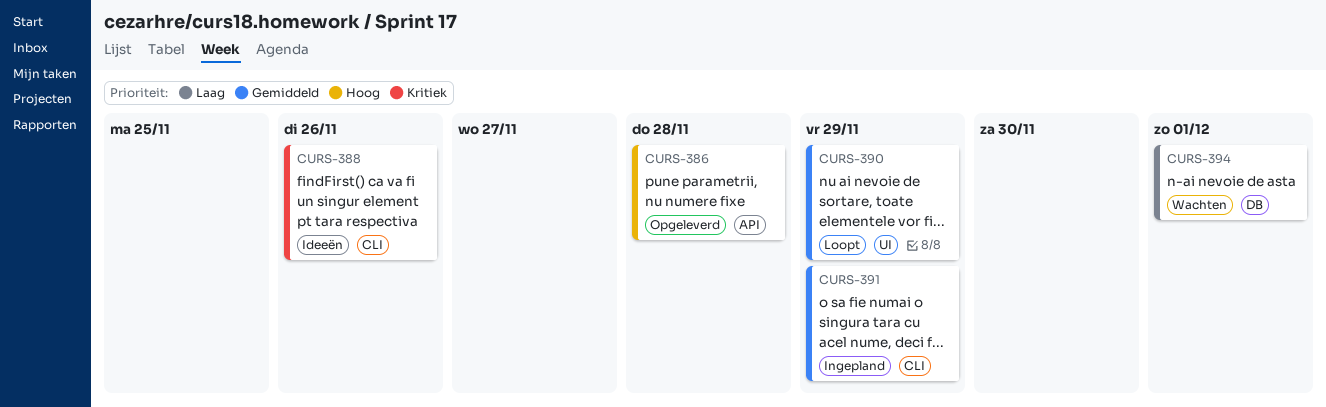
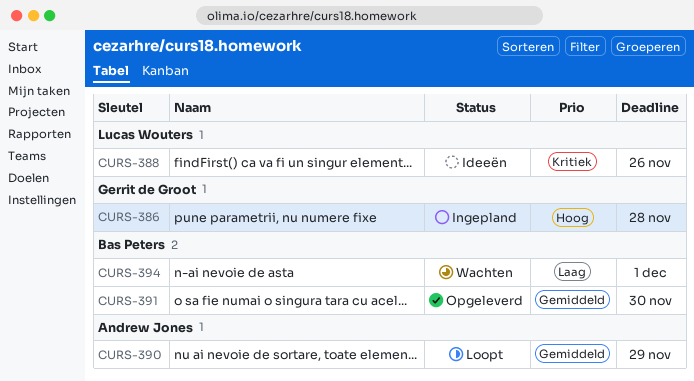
CURS-386, status: Opgeleverd -> Ingepland
CURS-391, status: Ingepland -> Opgeleverd
CURS-391, due: Nov 29 -> Nov 30

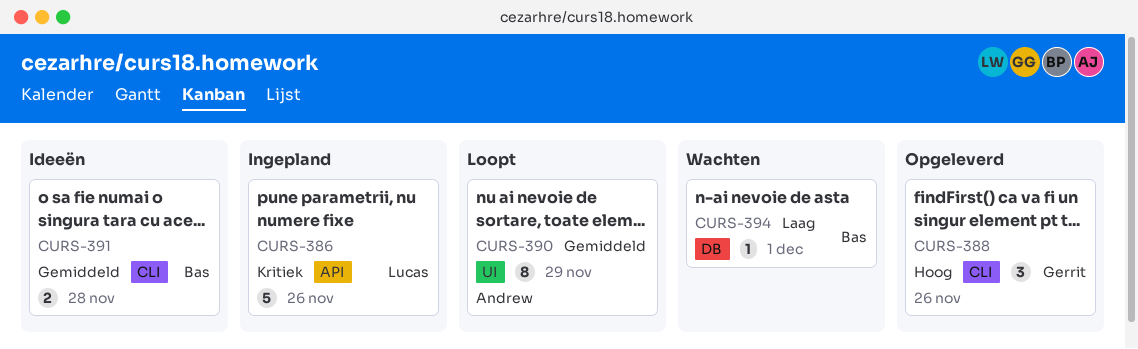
CURS-386, owner: Gerrit de Groot -> Lucas Wouters
CURS-386, priority: Hoog -> Kritiek
CURS-386, due: Nov 28 -> Nov 26
CURS-388, status: Ideeën -> Opgeleverd
CURS-388, owner: Lucas Wouters -> Gerrit de Groot
CURS-388, priority: Kritiek -> Hoog
CURS-391, status: Opgeleverd -> Ideeën
CURS-391, due: Nov 30 -> Nov 28

